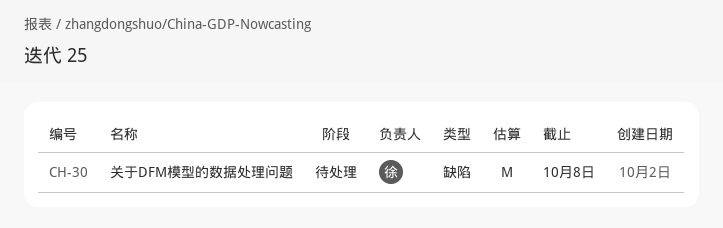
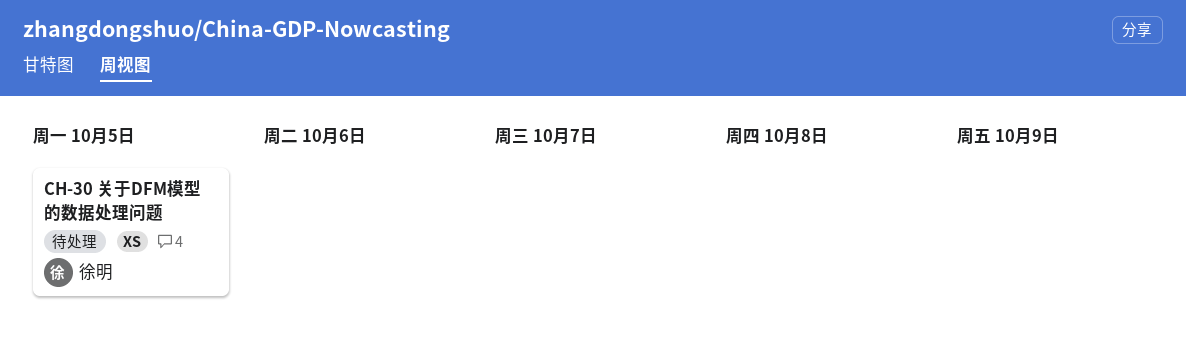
CH-30, estimate: M -> XS
CH-30, due: Oct 8 -> Oct 5

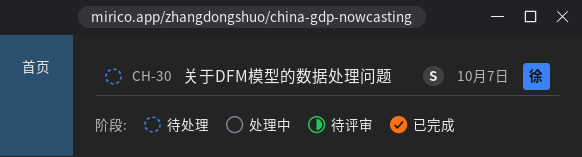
CH-30, estimate: XS -> S
CH-30, due: Oct 5 -> Oct 7

